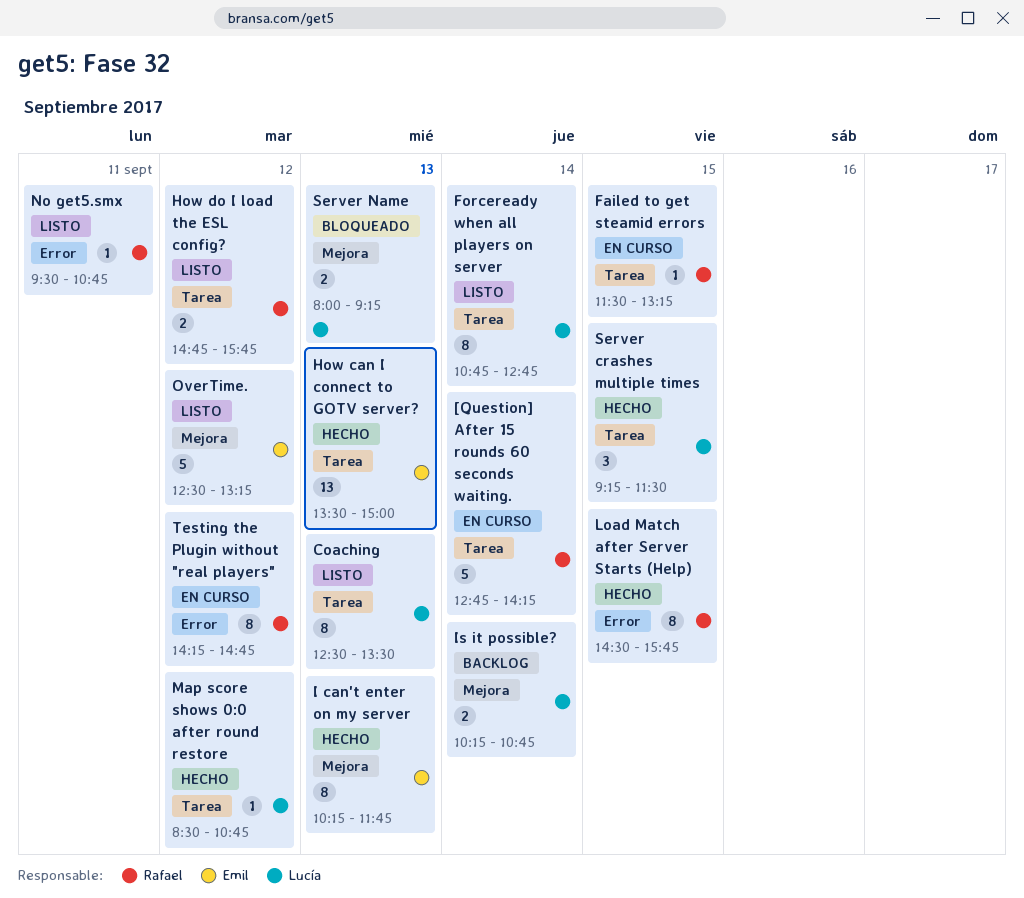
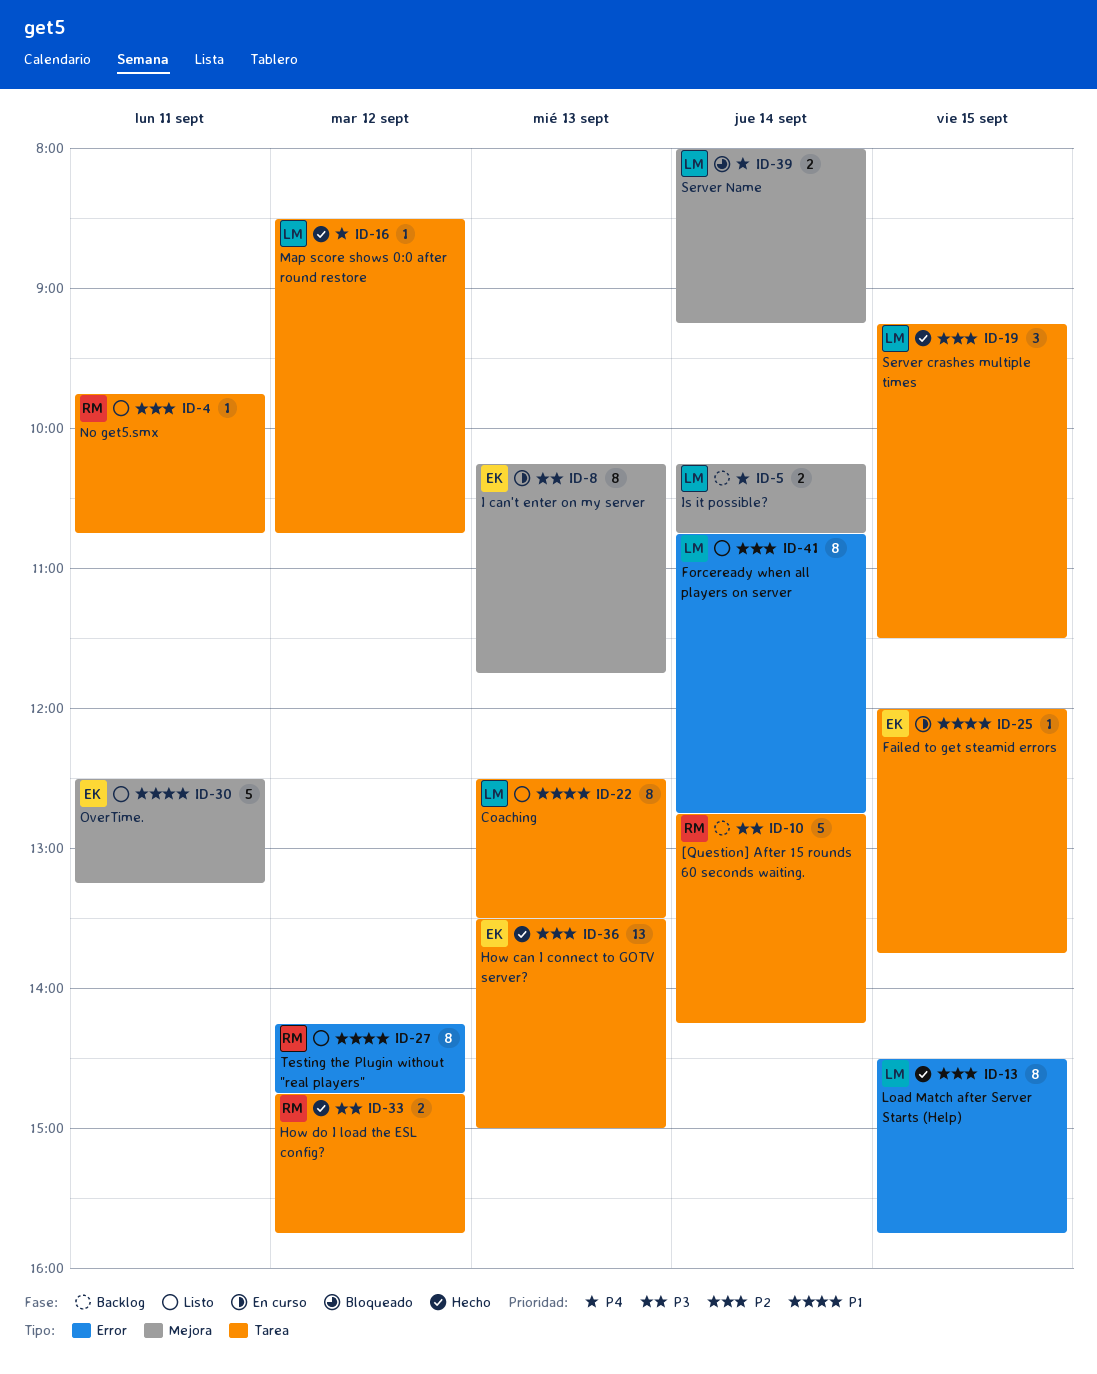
[Question] After 15 rounds 60 seconds waiting., status: En curso -> Backlog
Failed to get steamid errors, owner: Rafael -> Emil
Failed to get steamid errors, begins: 11:30 -> 12:00
Failed to get steamid errors, ends: 13:15 -> 13:45
Forceready when all players on server, label: Tarea -> Error
How do I load the ESL config?, status: Listo -> Hecho
I can't enter on my server, status: Hecho -> En curso
Load Match after Server Starts (Help), owner: Rafael -> Lucía
No get5.smx, label: Error -> Tarea
No get5.smx, begins: 09:30 -> 09:45
OverTime., day: Sep 12 -> Sep 11
Server Name, day: Sep 13 -> Sep 14
Testing the Plugin without "real players", status: En curso -> Listo

